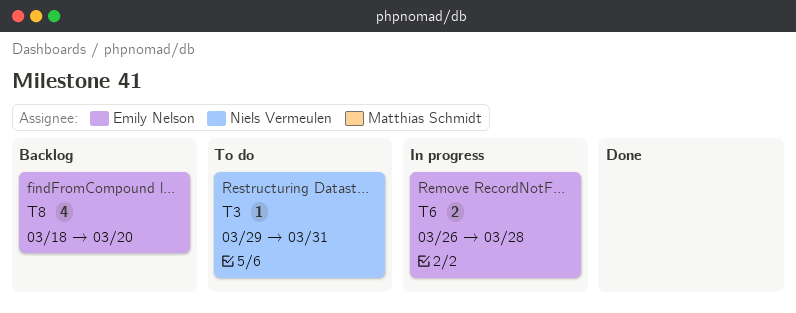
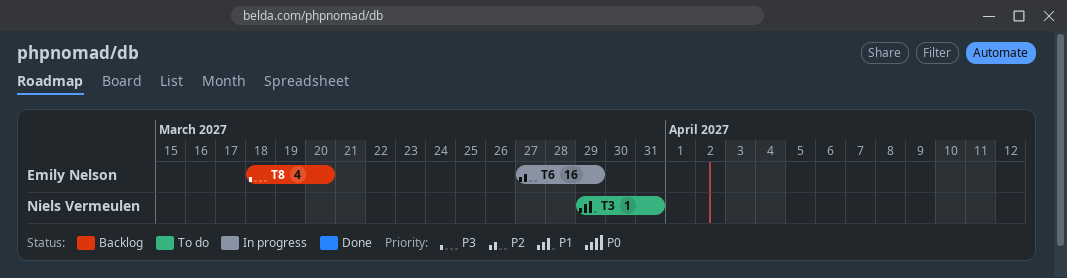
T6, estimate: 2 -> 16
T6, start: Mar 26 -> Mar 27
T6, due: Mar 28 -> Mar 29

